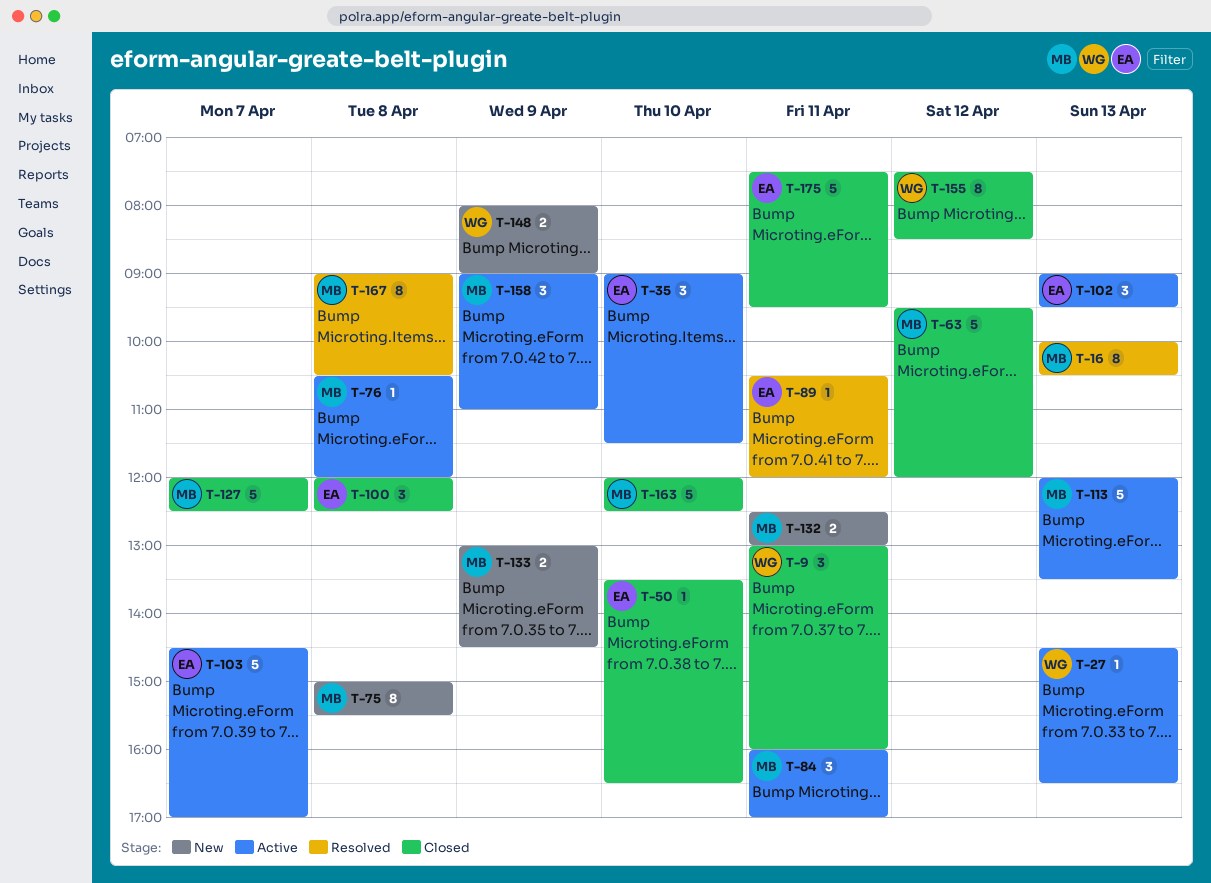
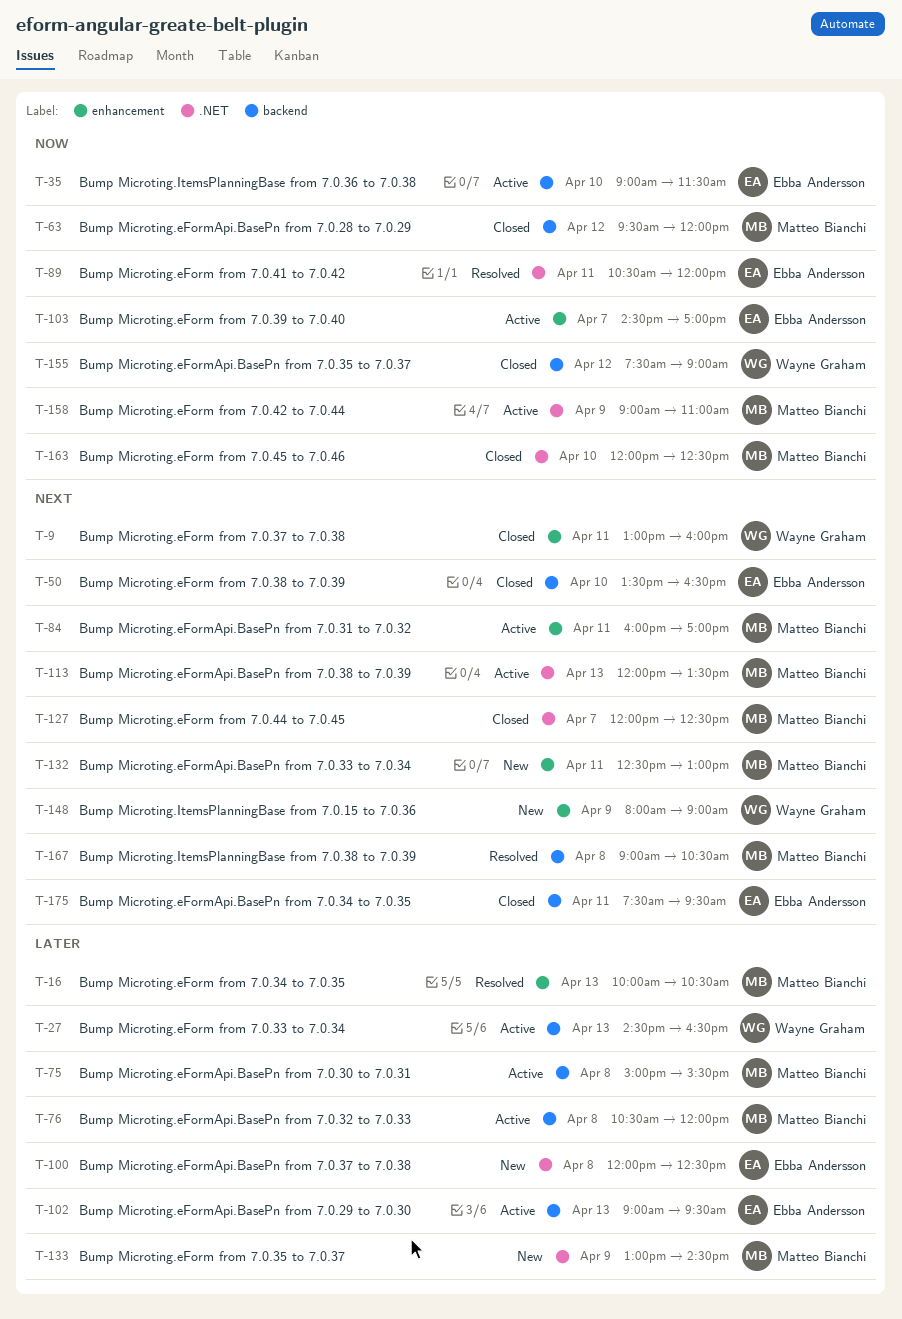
T-75, status: New -> Active
T-100, status: Closed -> New
T-155, ends: 08:30 -> 09:00

